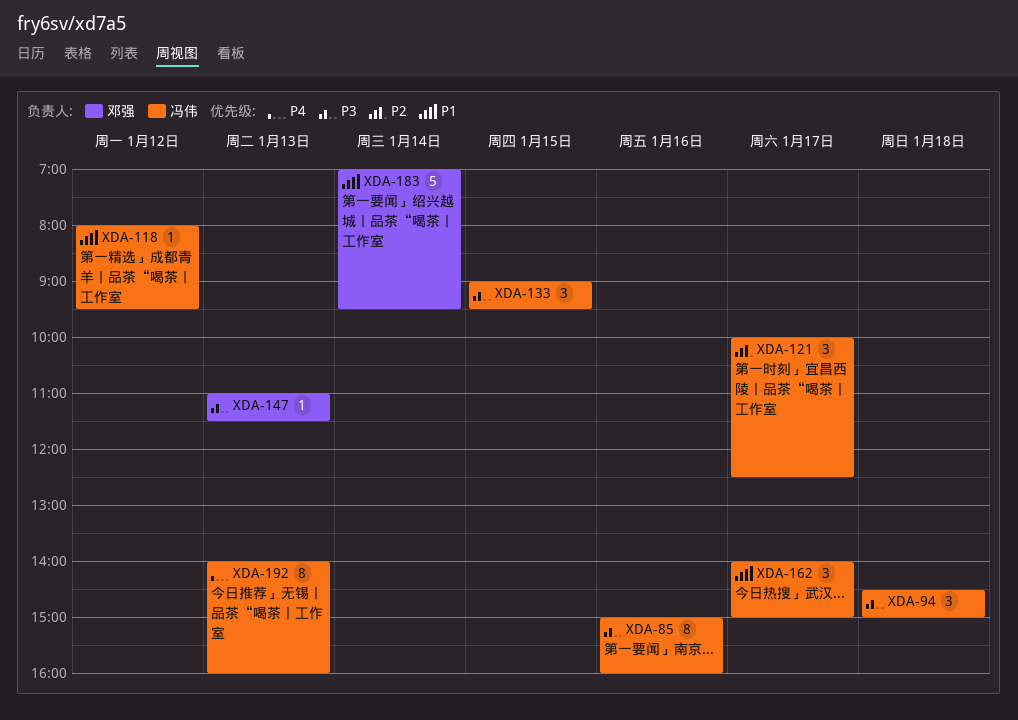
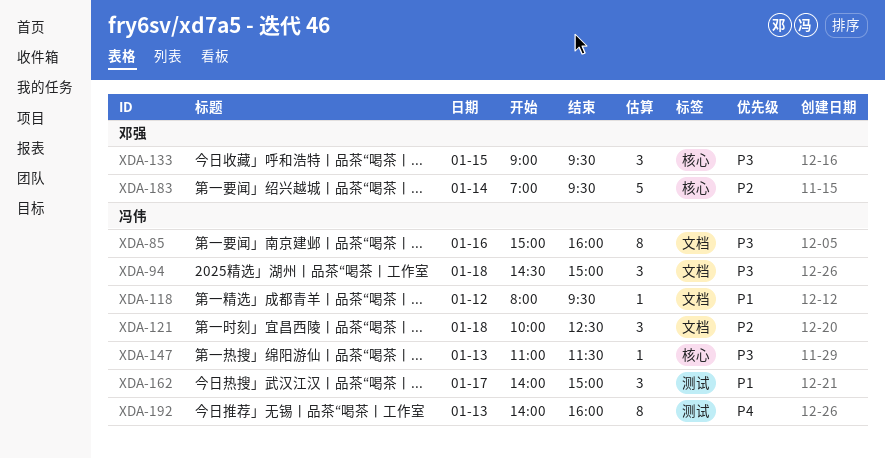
XDA-121, day: Jan 17 -> Jan 18
XDA-133, owner: 冯伟 -> 邓强
XDA-147, owner: 邓强 -> 冯伟
XDA-183, priority: P1 -> P2

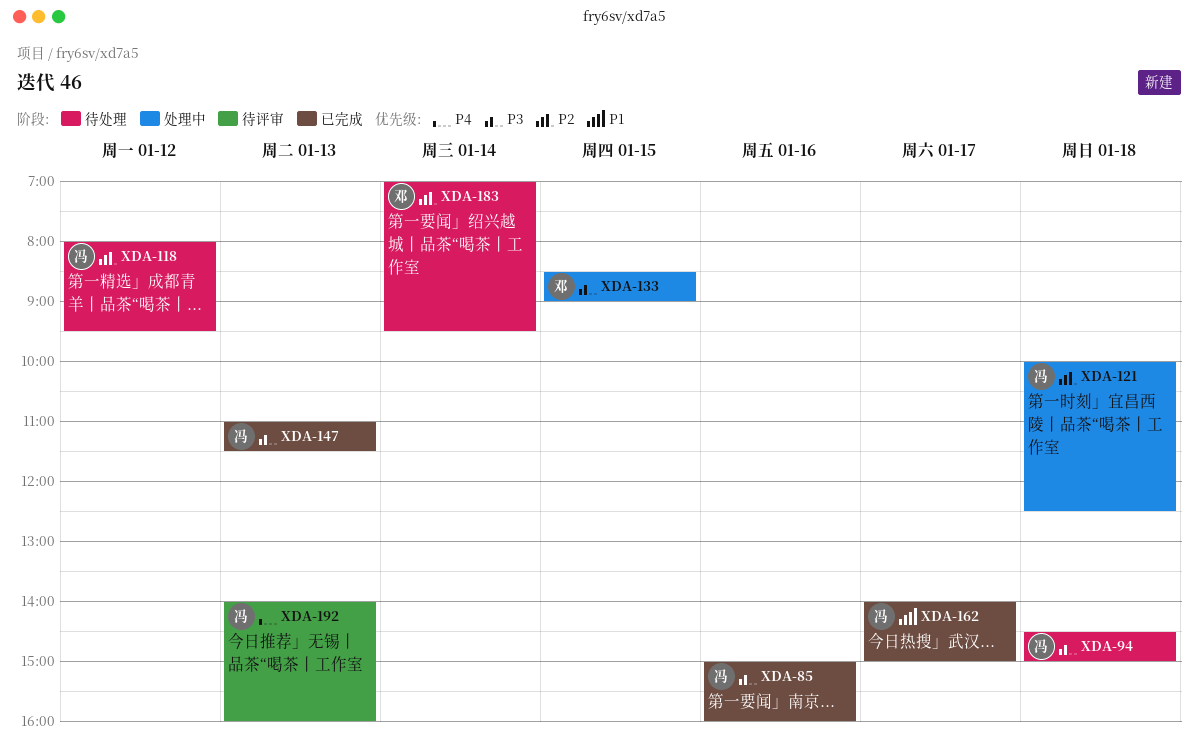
XDA-118, priority: P1 -> P2
XDA-133, begins: 09:00 -> 08:30
XDA-133, ends: 09:30 -> 09:00

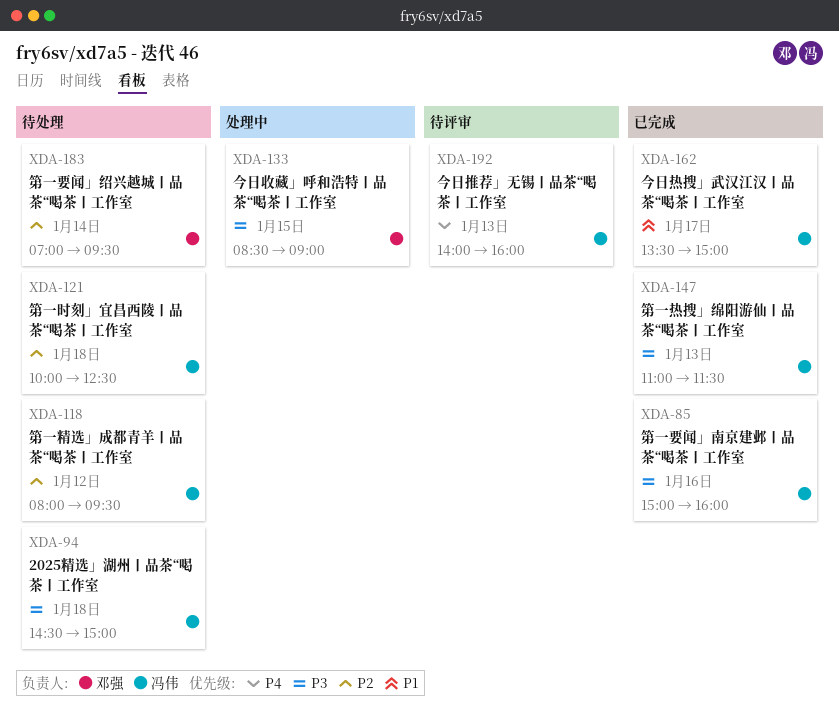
XDA-121, status: 处理中 -> 待处理
XDA-162, begins: 14:00 -> 13:30

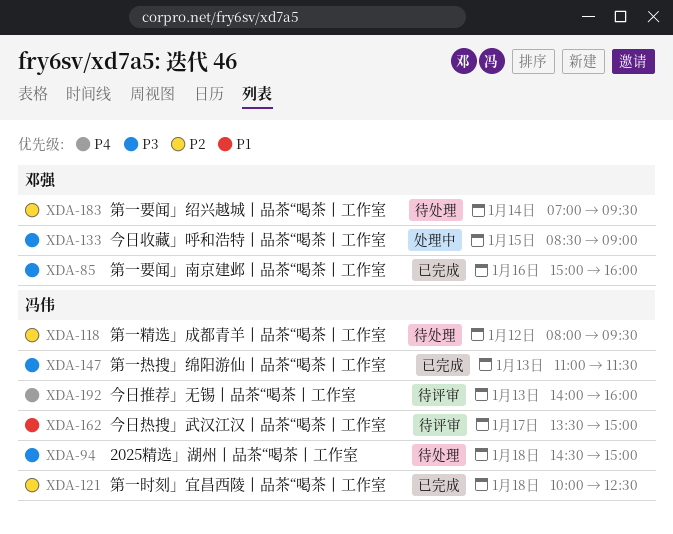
XDA-85, owner: 冯伟 -> 邓强
XDA-121, status: 待处理 -> 已完成
XDA-162, status: 已完成 -> 待评审

